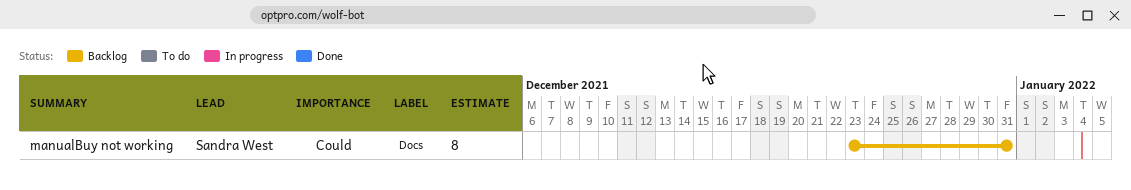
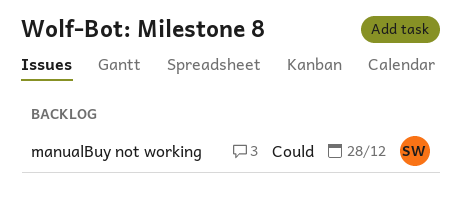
manualBuy not working, due: Dec 31 -> Dec 28

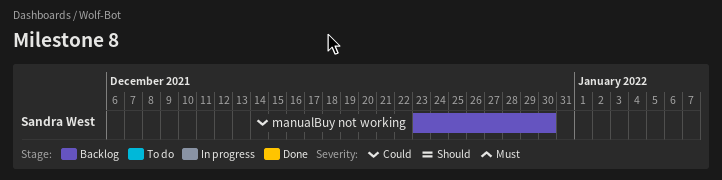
manualBuy not working, due: Dec 28 -> Dec 30

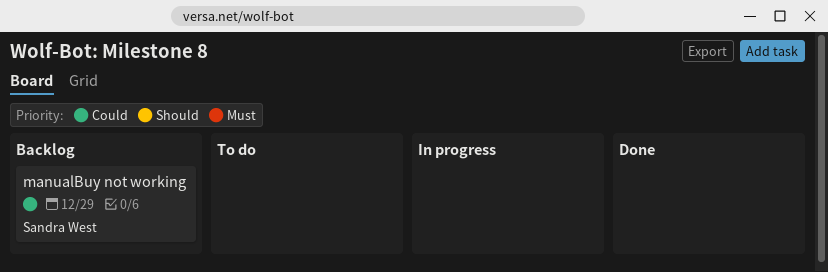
manualBuy not working, due: Dec 30 -> Dec 29

